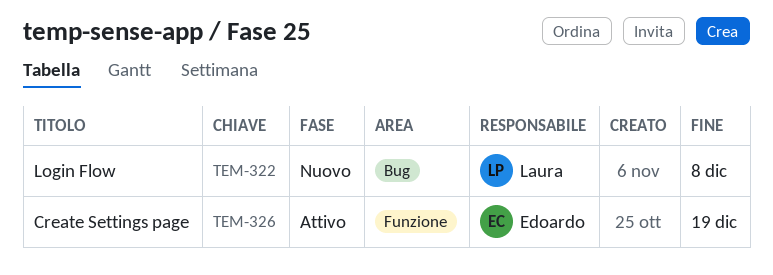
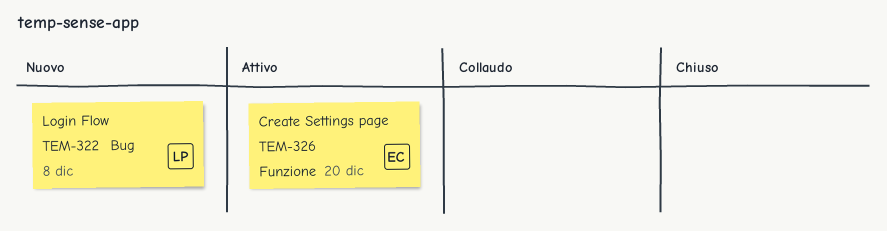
TEM-326, due: Dec 19 -> Dec 20

